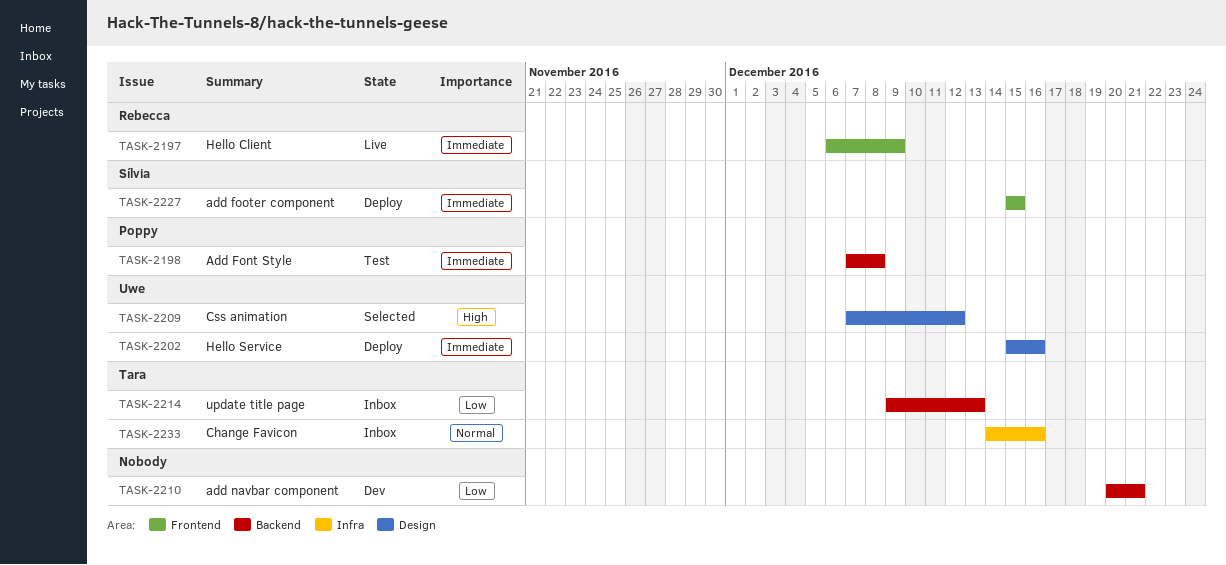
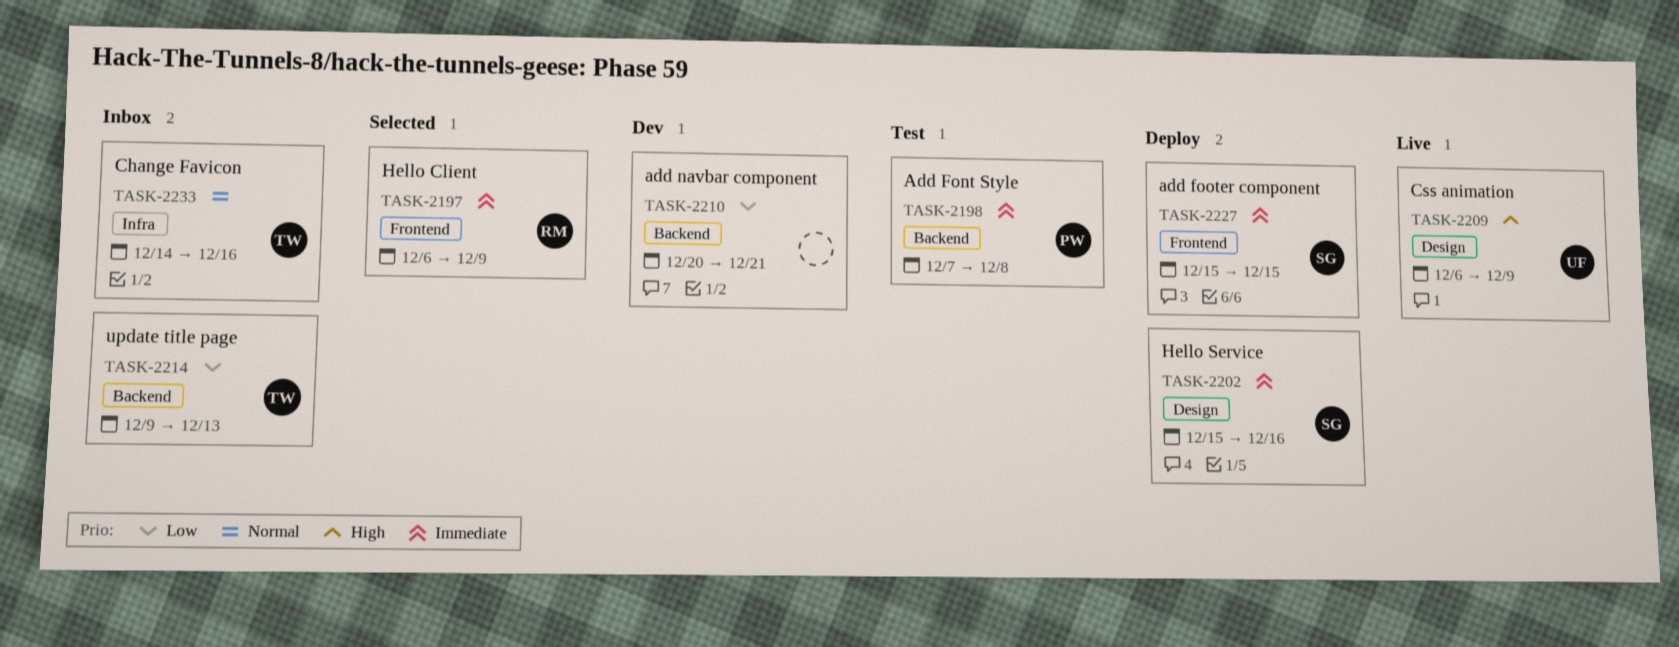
TASK-2197, status: Live -> Selected
TASK-2202, owner: Uwe -> Sílvia
TASK-2209, status: Selected -> Live
TASK-2209, start: Dec 7 -> Dec 6
TASK-2209, due: Dec 12 -> Dec 9

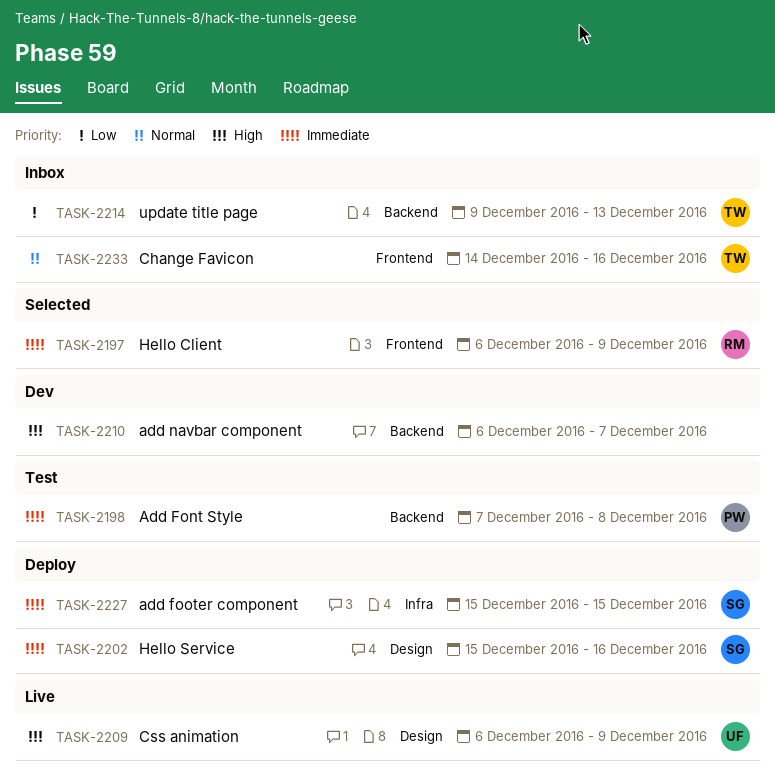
TASK-2210, priority: Low -> High
TASK-2210, start: Dec 20 -> Dec 6
TASK-2210, due: Dec 21 -> Dec 7
TASK-2227, label: Frontend -> Infra
TASK-2233, label: Infra -> Frontend

